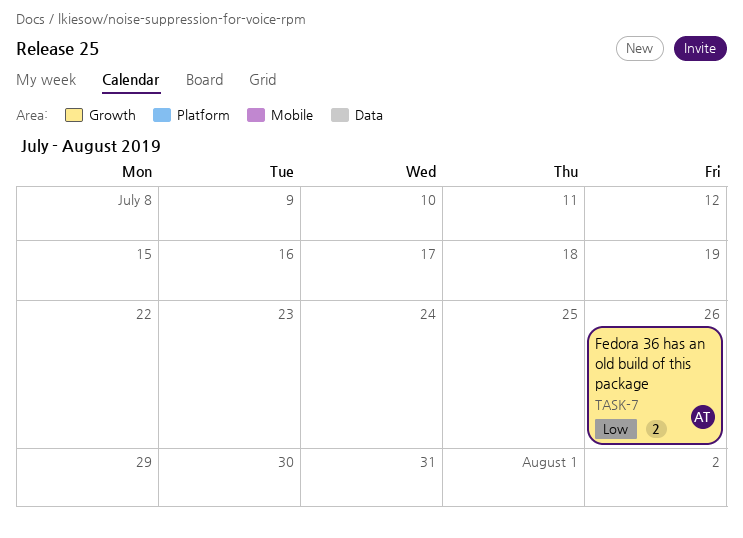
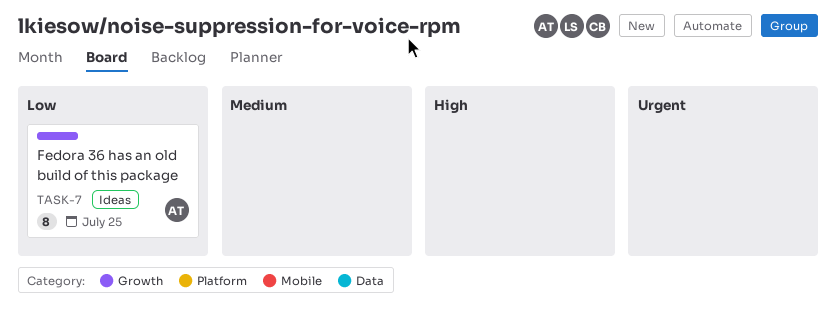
TASK-7, estimate: 2 -> 8
TASK-7, due: Jul 26 -> Jul 25

